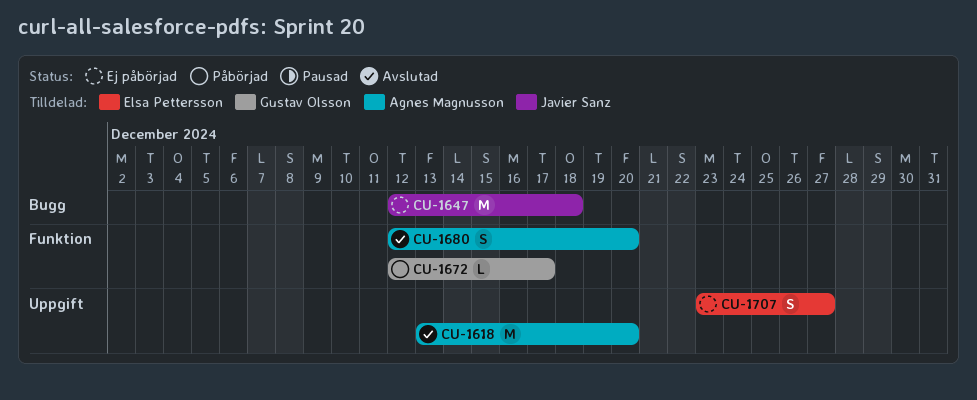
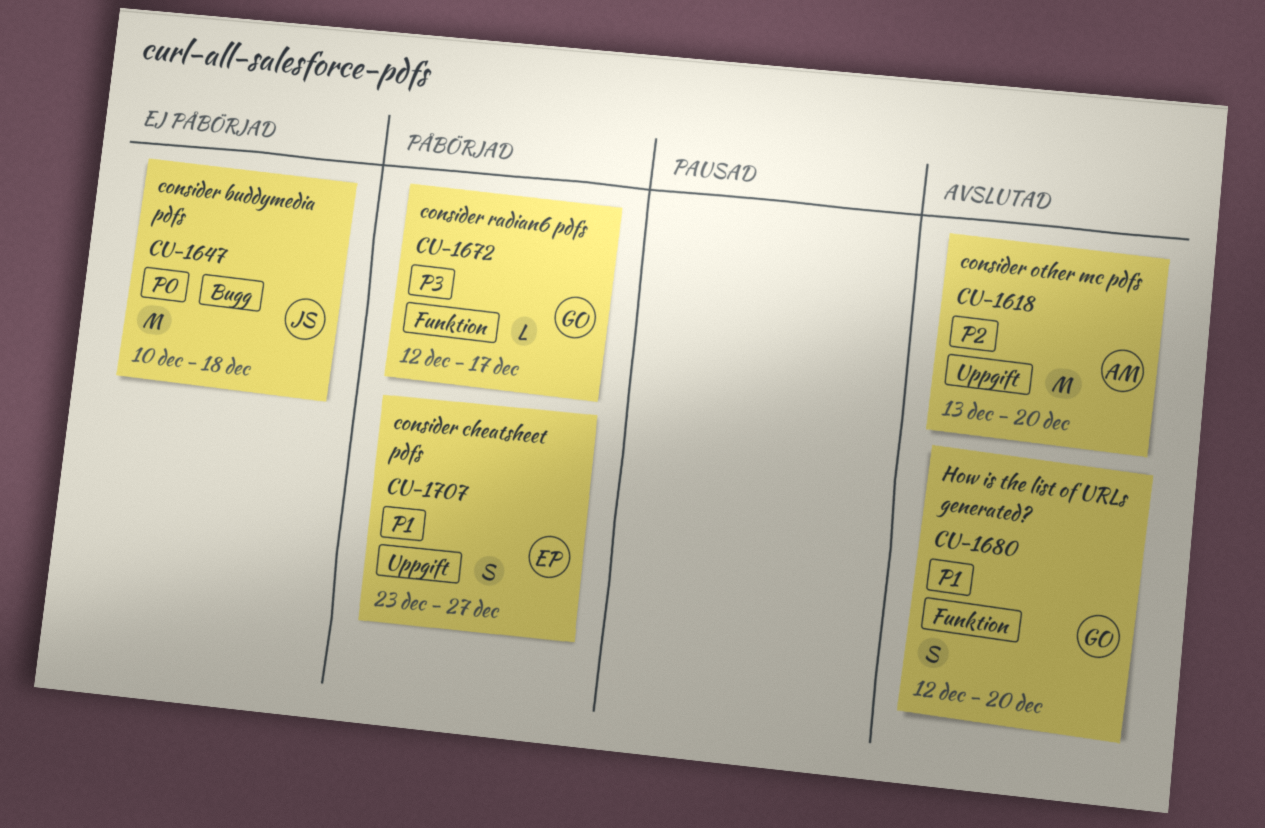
CU-1647, start: Dec 12 -> Dec 10
CU-1680, owner: Agnes Magnusson -> Gustav Olsson
CU-1707, status: Ej påbörjad -> Påbörjad

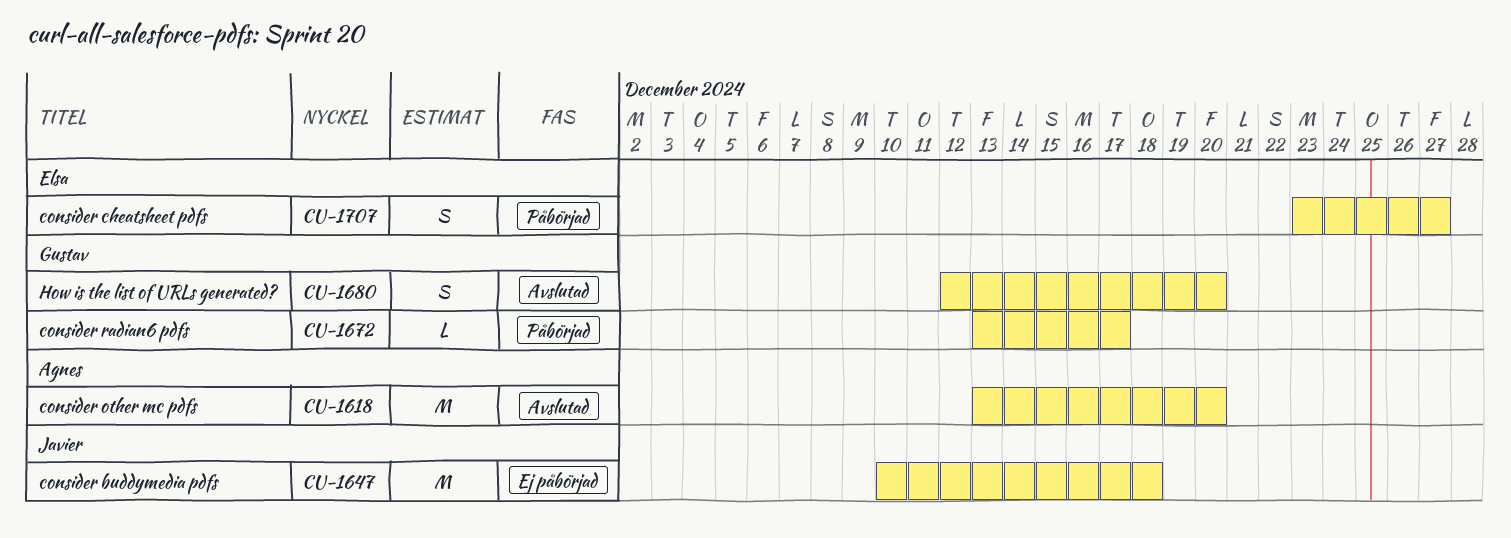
CU-1672, start: Dec 12 -> Dec 13

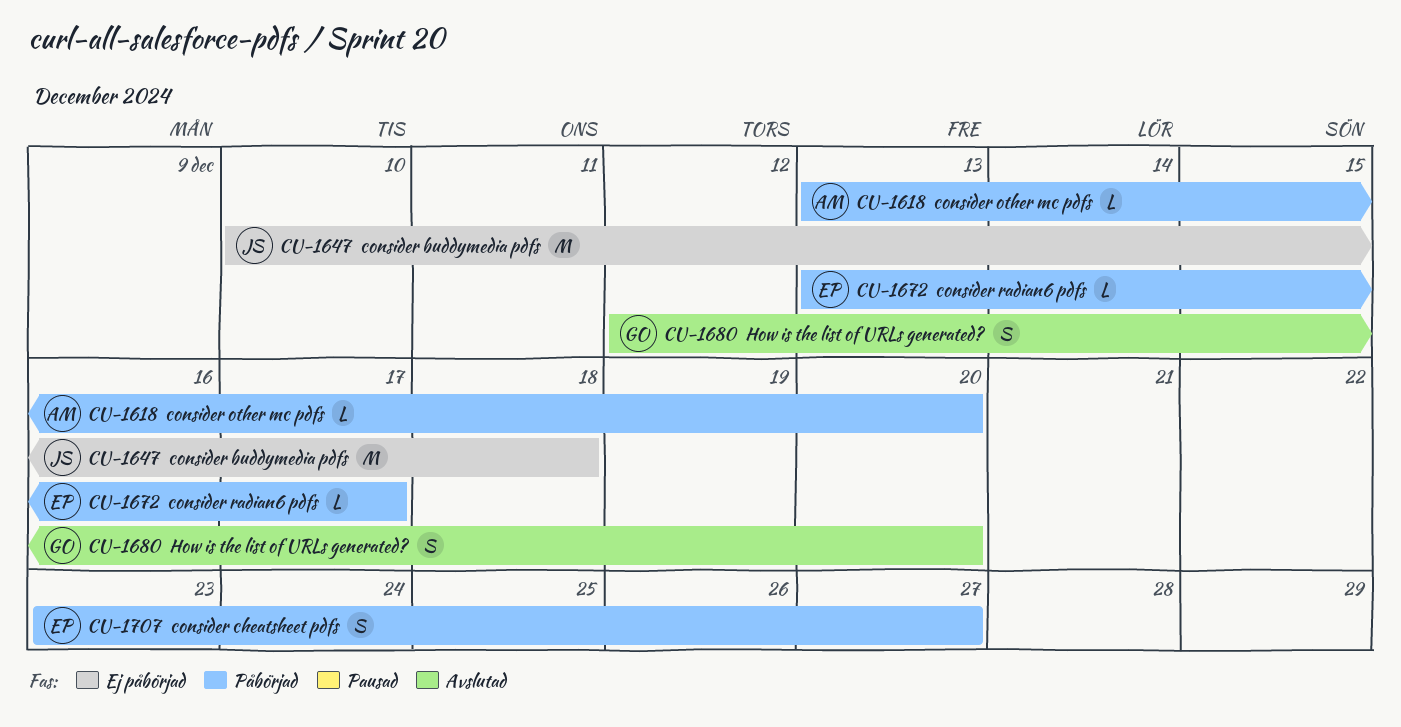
CU-1618, status: Avslutad -> Påbörjad
CU-1618, estimate: M -> L
CU-1672, owner: Gustav -> Elsa

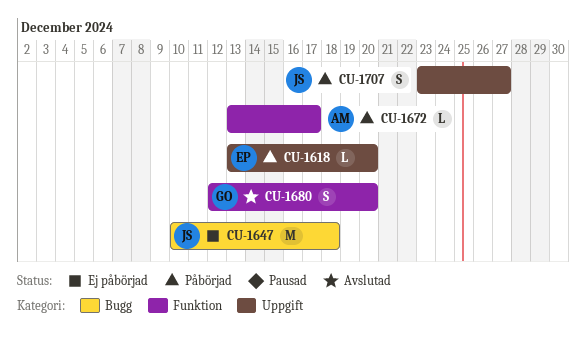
CU-1618, owner: AM -> EP
CU-1672, owner: EP -> AM
CU-1707, owner: EP -> JS

